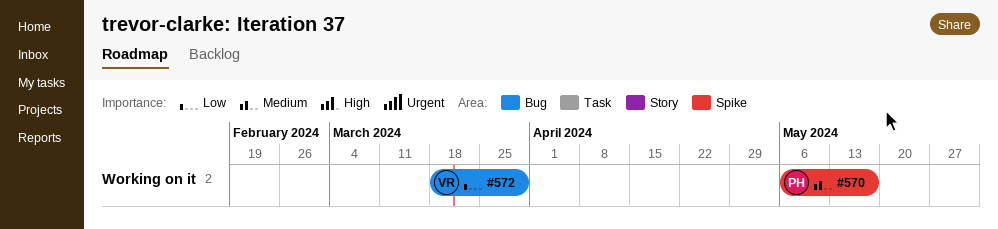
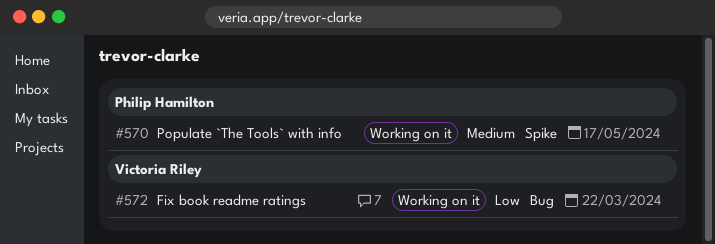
#572, due: Mar 29 -> Mar 22

